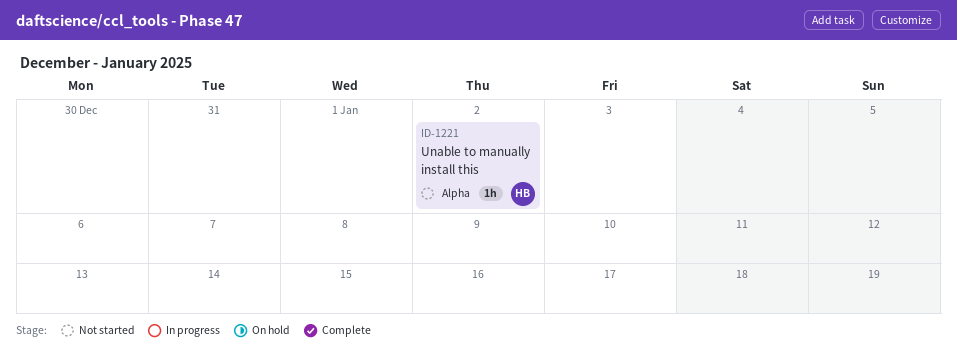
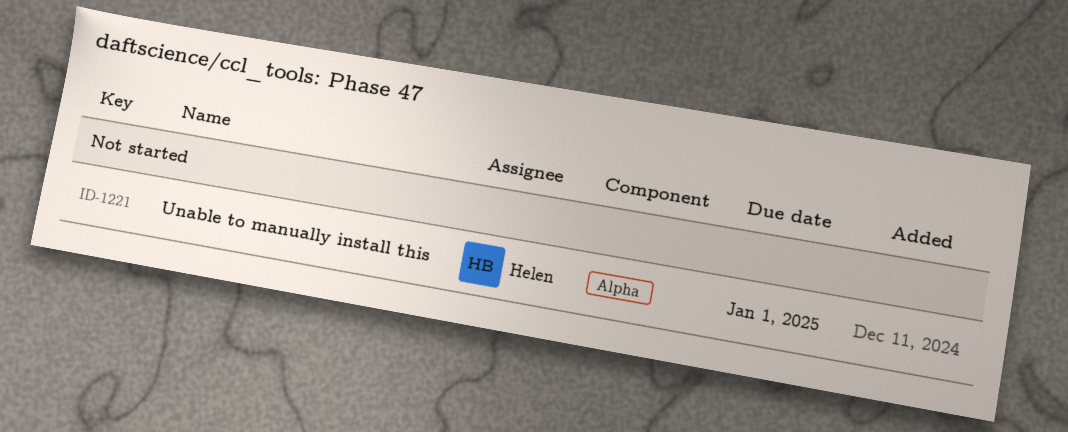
ID-1221, due: Jan 2 -> Jan 1

